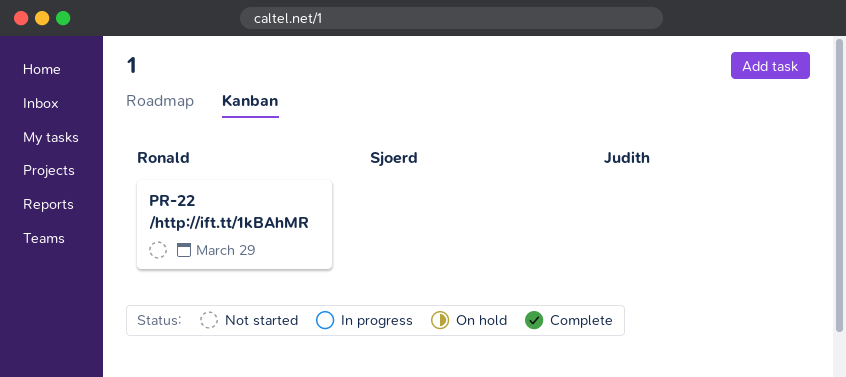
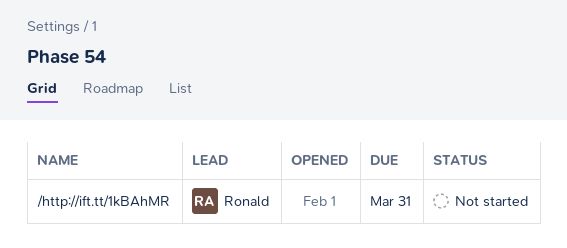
/http://ift.tt/1kBAhMR, due: Mar 29 -> Mar 31

